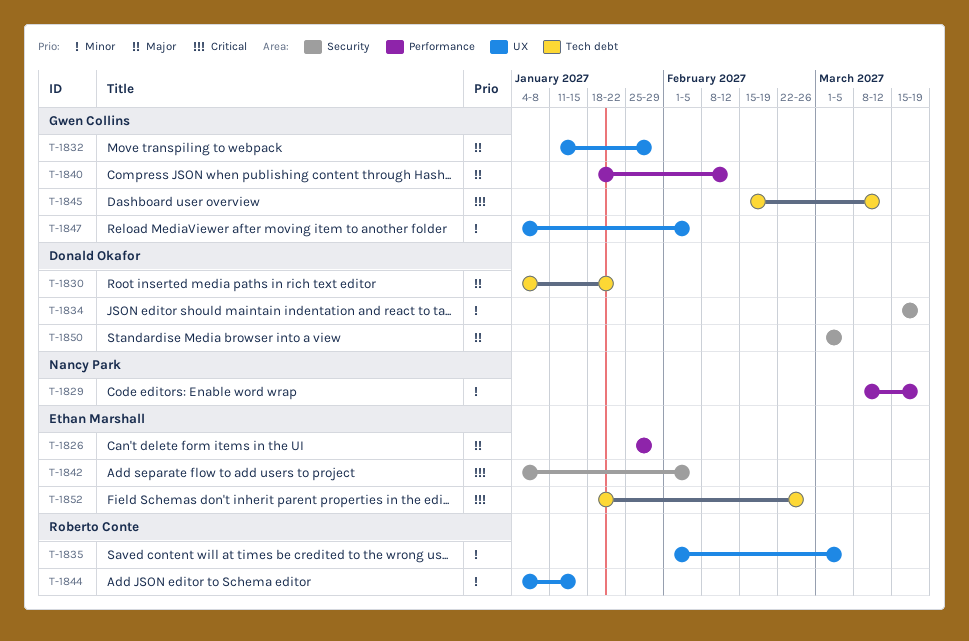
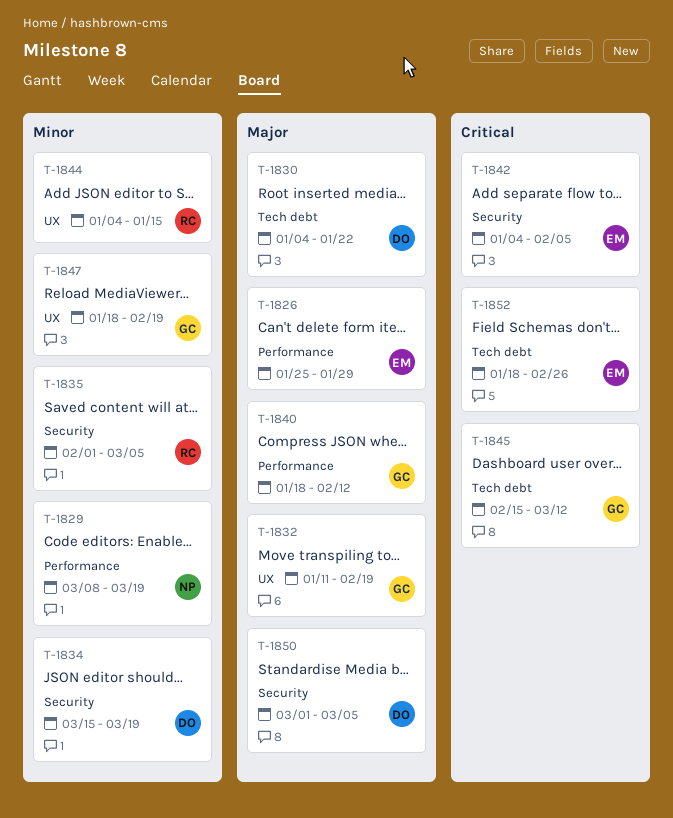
T-1832, due: Jan 29 -> Feb 19
T-1835, label: UX -> Security
T-1847, start: Jan 4 -> Jan 18
T-1847, due: Feb 5 -> Feb 19

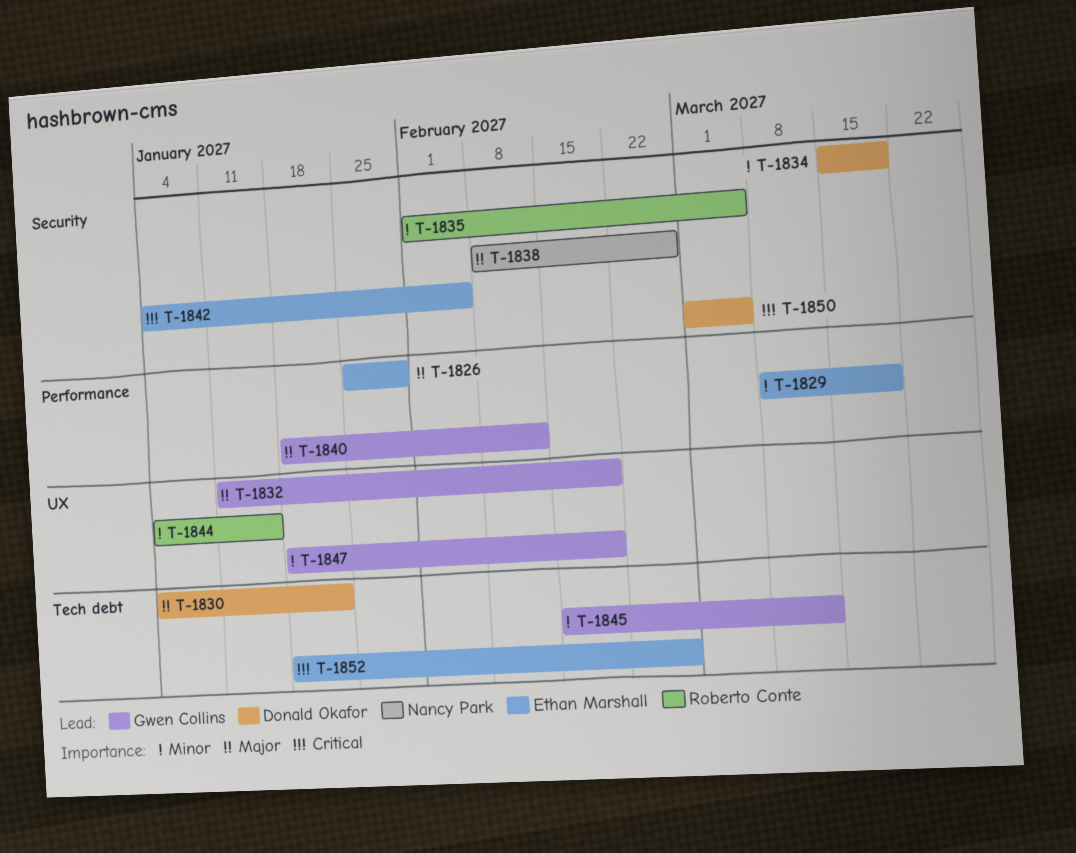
T-1829, owner: Nancy Park -> Ethan Marshall
T-1838: none -> present
T-1845, priority: Critical -> Minor
T-1850, priority: Major -> Critical

